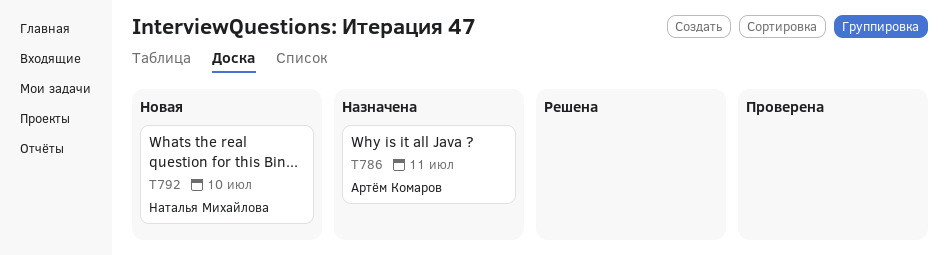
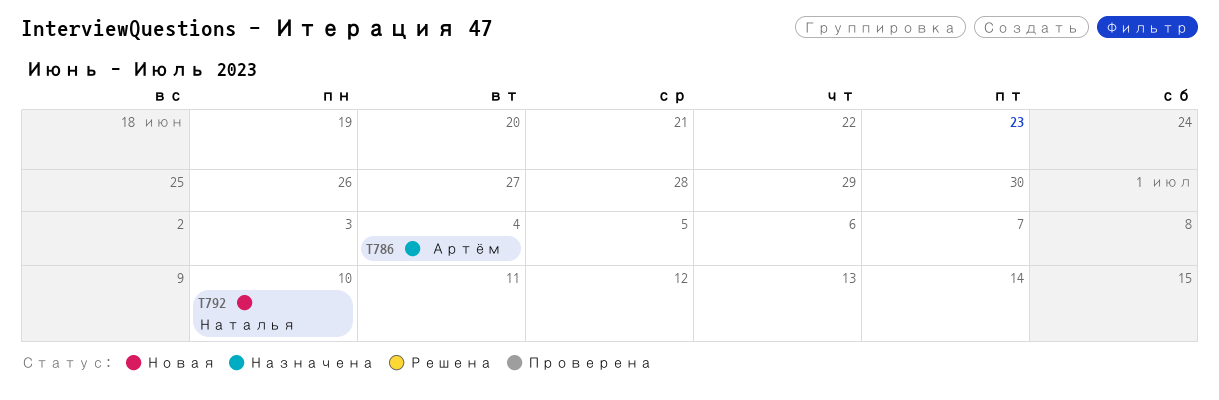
T786, due: Jul 11 -> Jul 4

